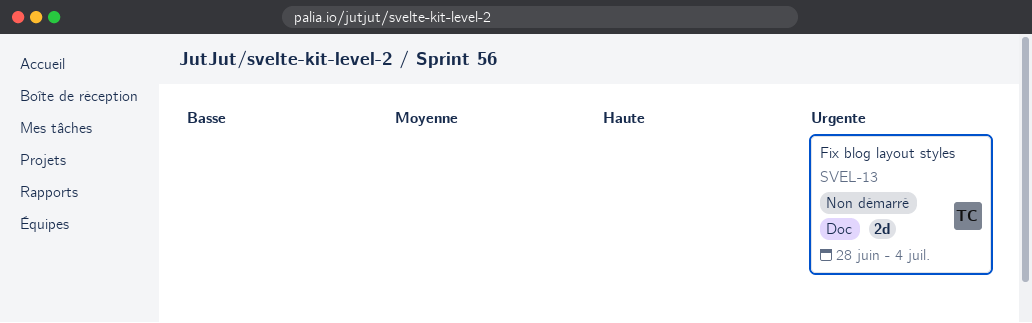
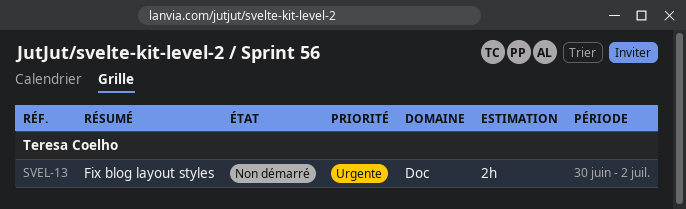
SVEL-13, estimate: 2d -> 2h
SVEL-13, start: Jun 28 -> Jun 30
SVEL-13, due: Jul 4 -> Jul 2

